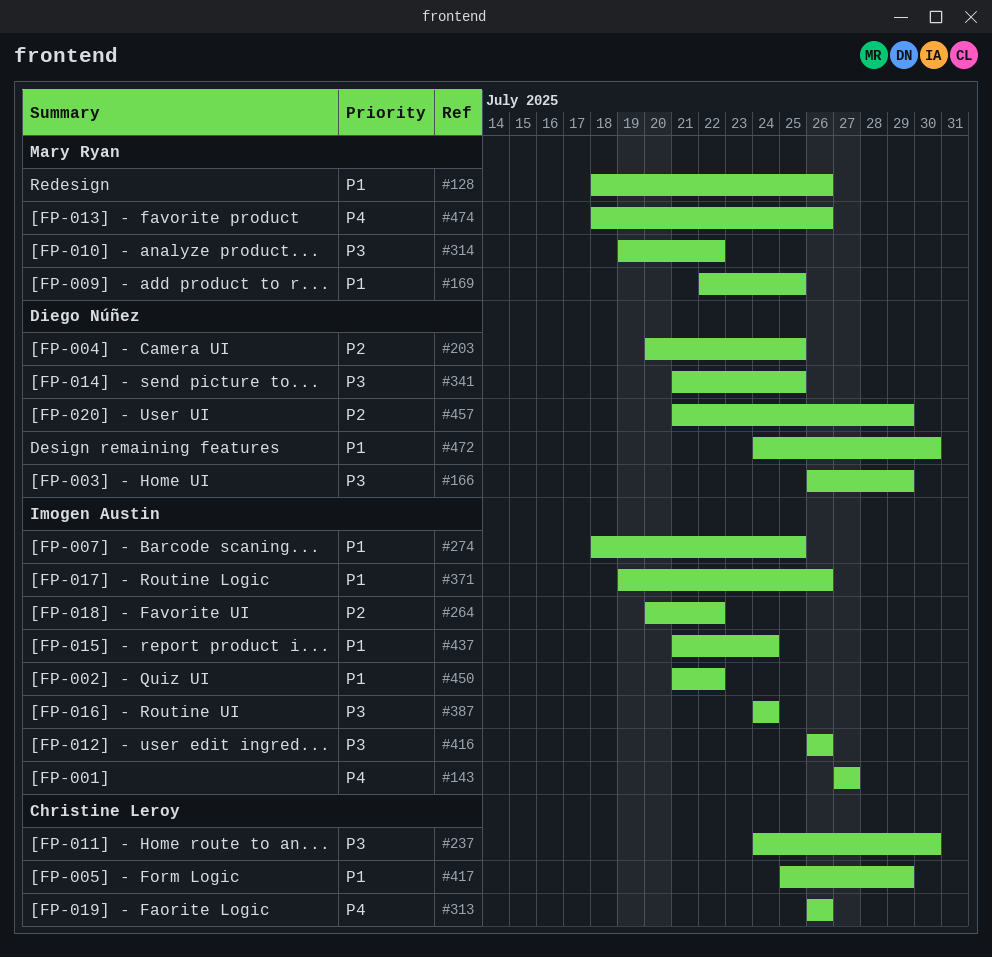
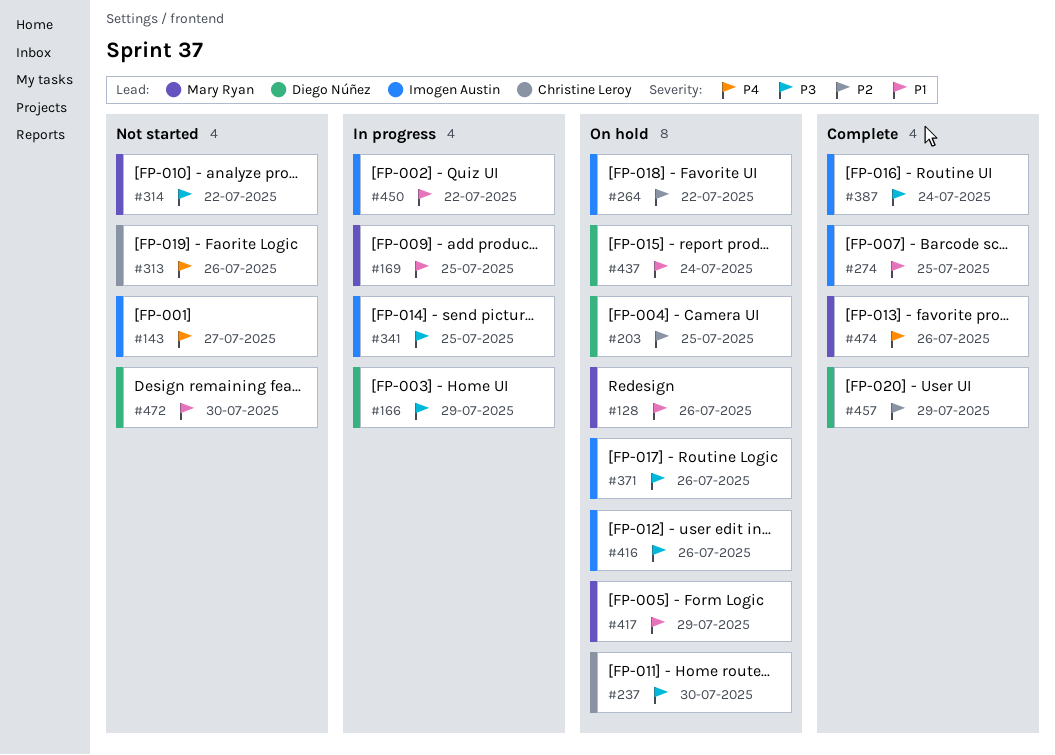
#341, owner: Diego Núñez -> Imogen Austin
#371, priority: P1 -> P3
#417, owner: Christine Leroy -> Mary Ryan
#437, owner: Imogen Austin -> Diego Núñez

